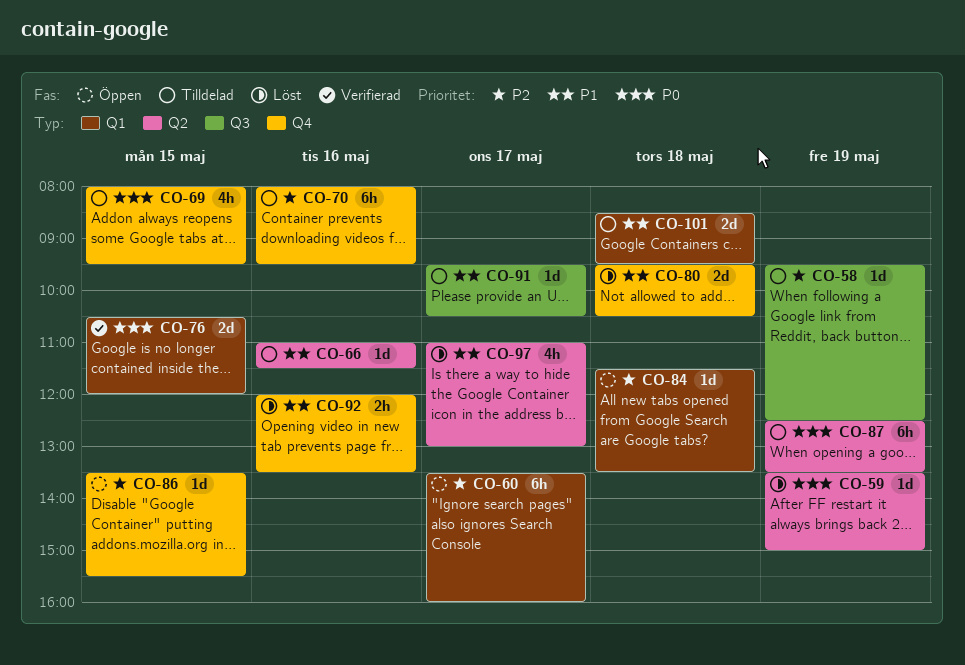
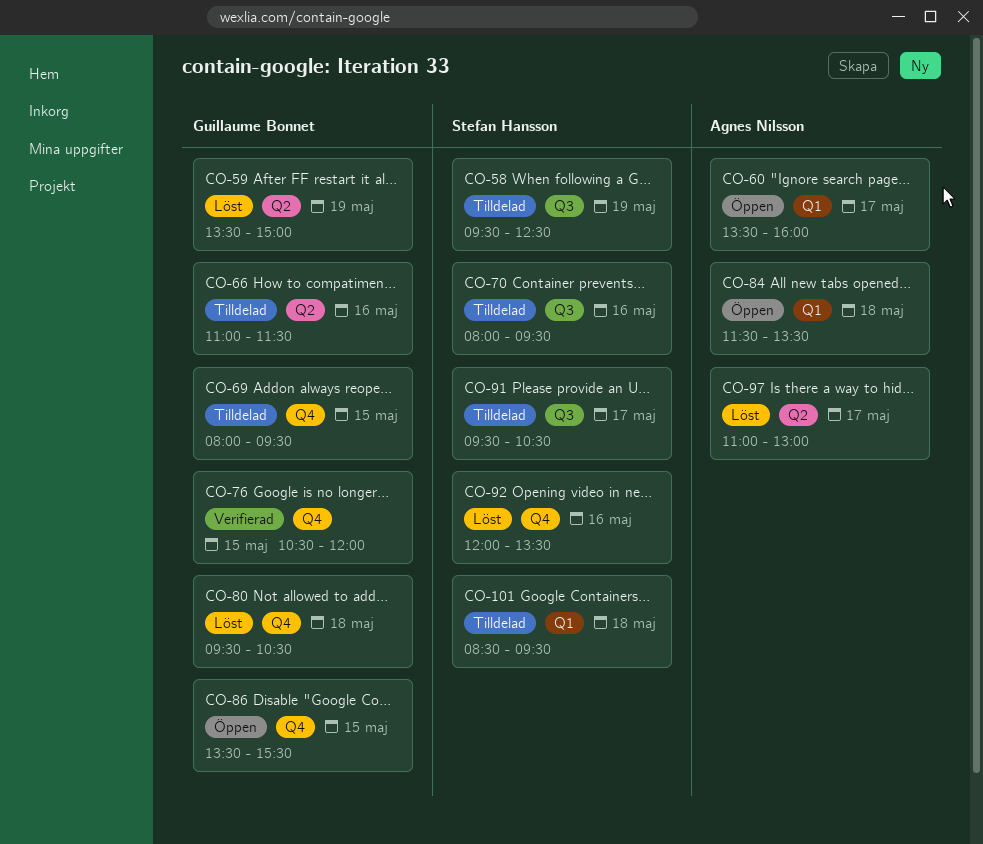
CO-70, label: Q4 -> Q3
CO-76, label: Q1 -> Q4
CO-87: present -> none

